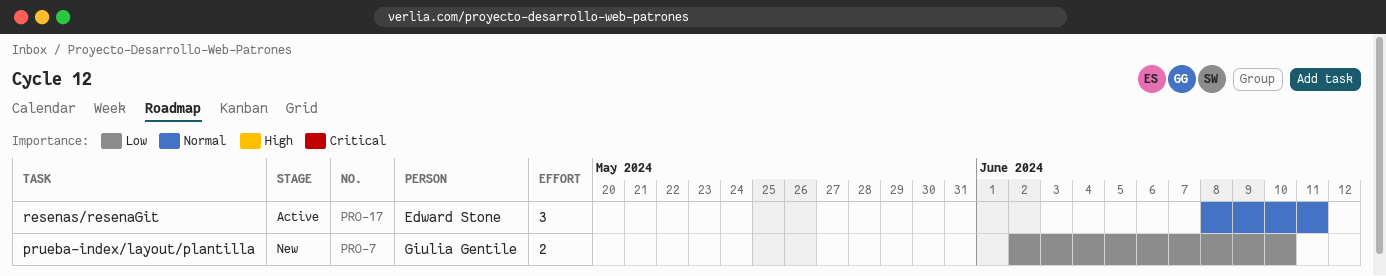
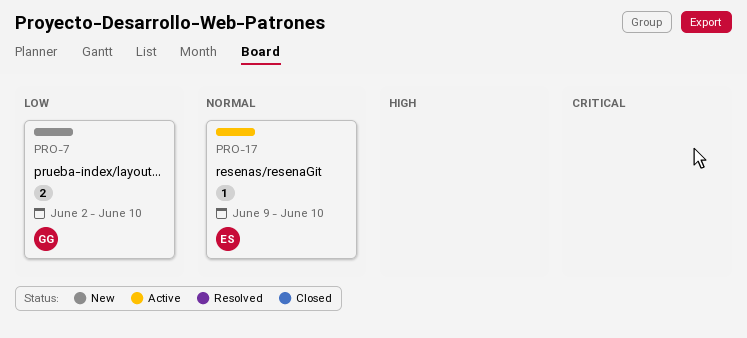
PRO-17, estimate: 3 -> 1
PRO-17, start: Jun 8 -> Jun 9
PRO-17, due: Jun 11 -> Jun 10

